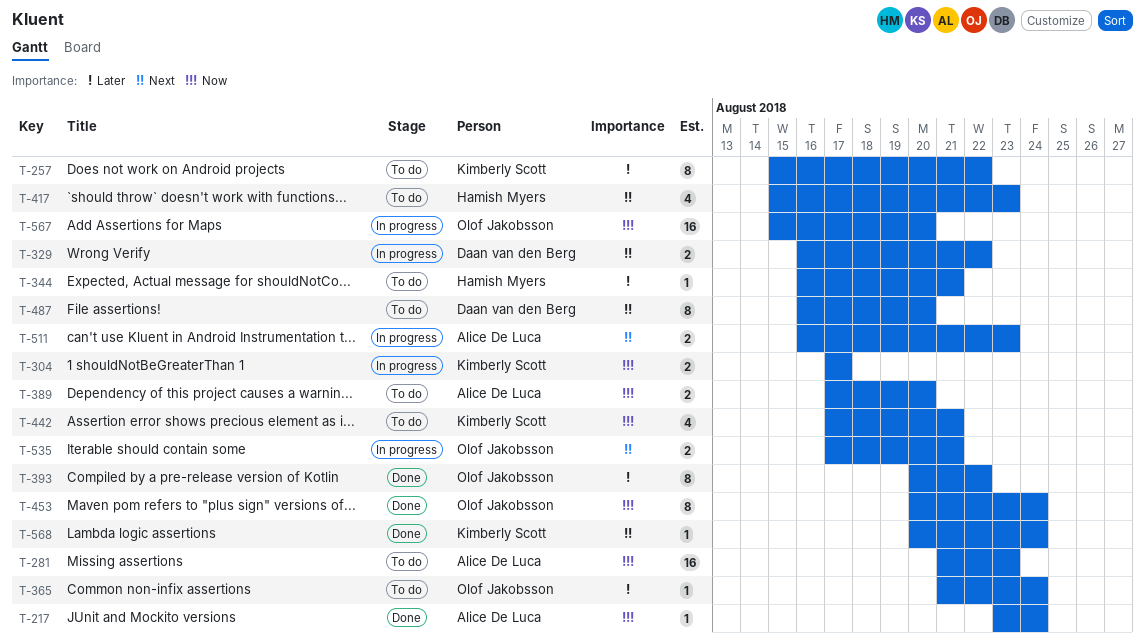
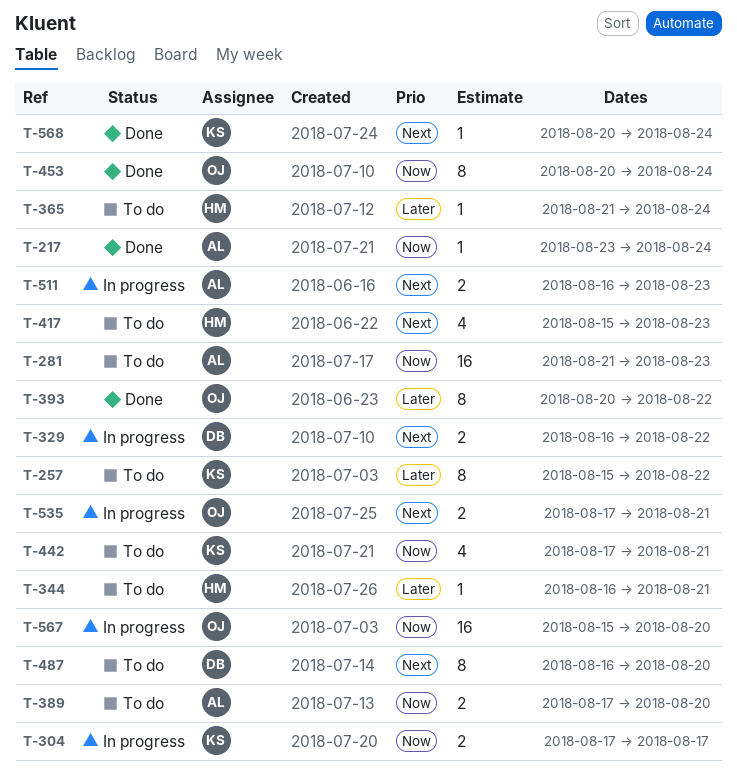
T-365, owner: Olof Jakobsson -> Hamish Myers

